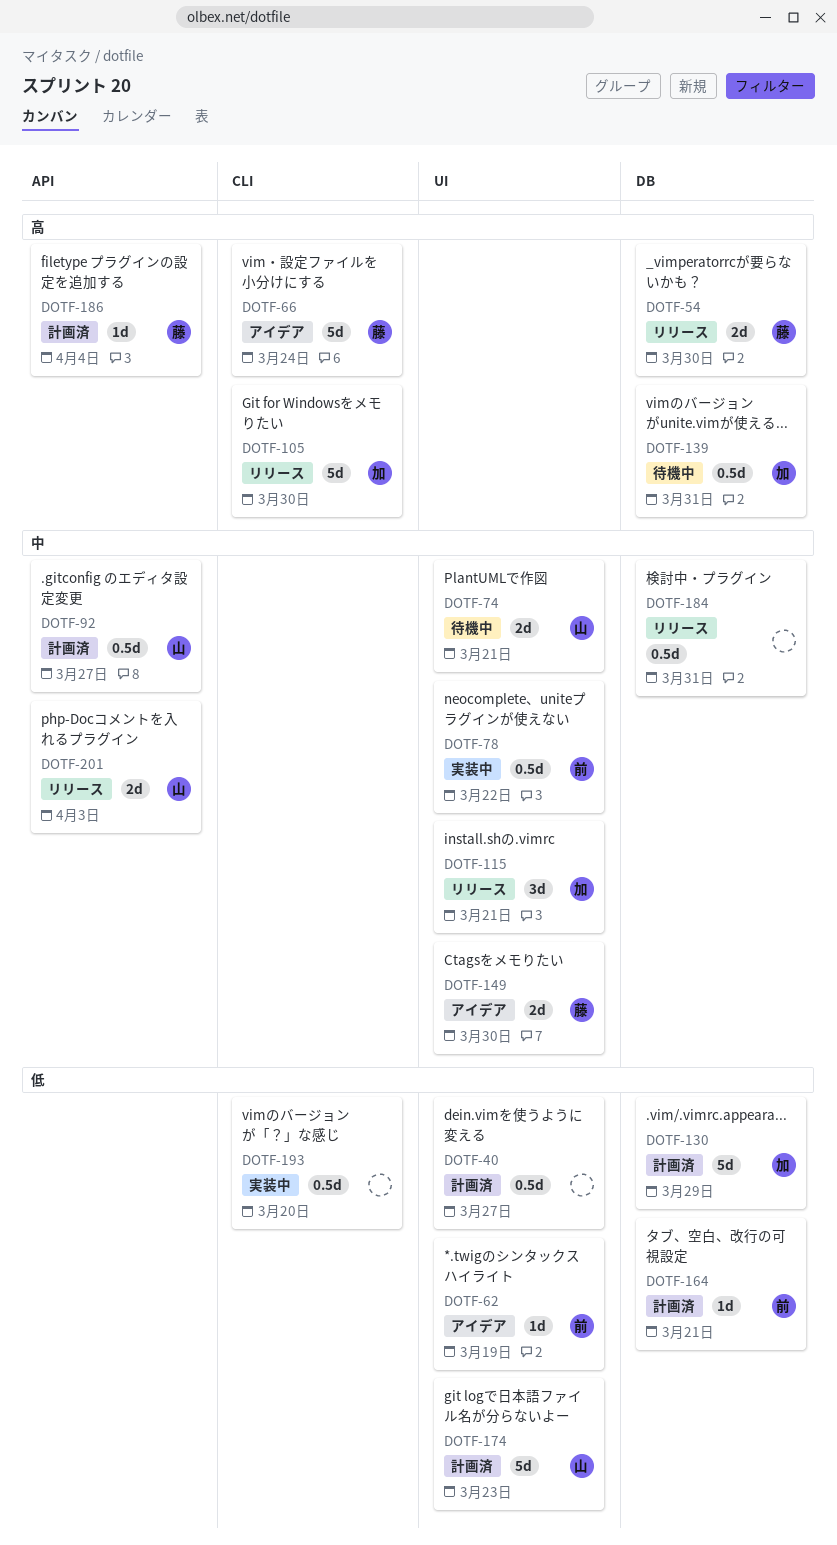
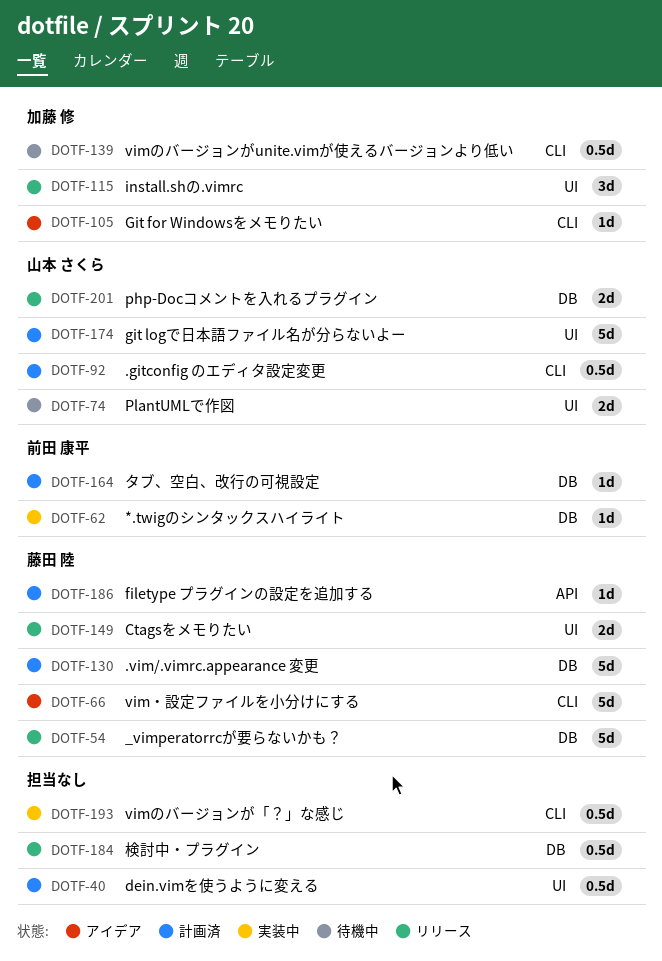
DOTF-54, estimate: 2d -> 5d
DOTF-62, status: アイデア -> 実装中
DOTF-62, label: UI -> DB
DOTF-78: present -> none
DOTF-92, label: API -> CLI
DOTF-105, status: リリース -> アイデア
DOTF-105, estimate: 5d -> 1d
DOTF-130, owner: 加藤 修 -> 藤田 陸
DOTF-139, label: DB -> CLI
DOTF-149, status: アイデア -> リリース
DOTF-201, label: API -> DB

